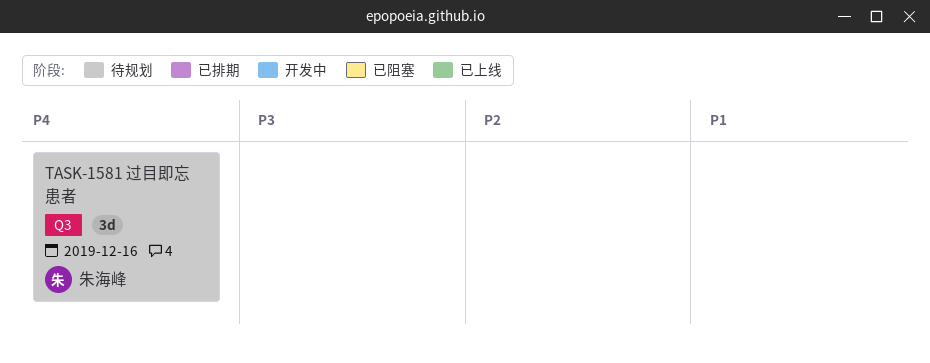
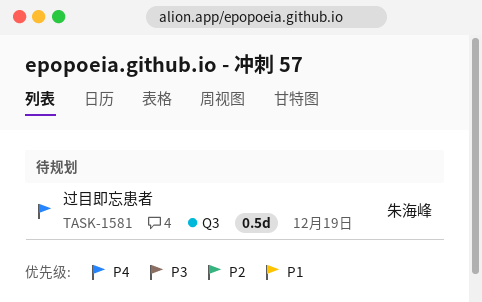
TASK-1581, estimate: 3d -> 0.5d
TASK-1581, due: Dec 16 -> Dec 19

